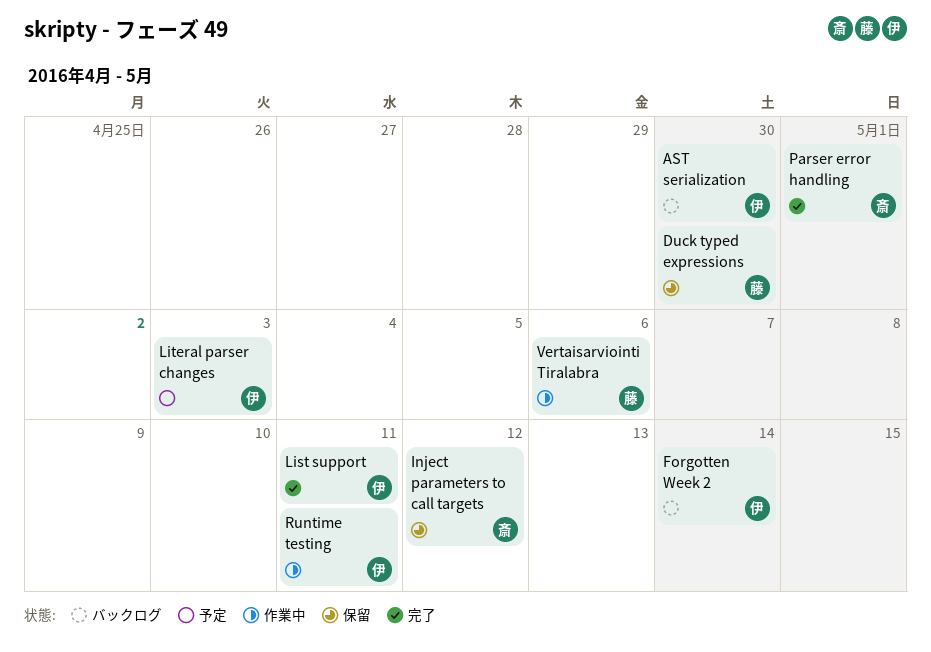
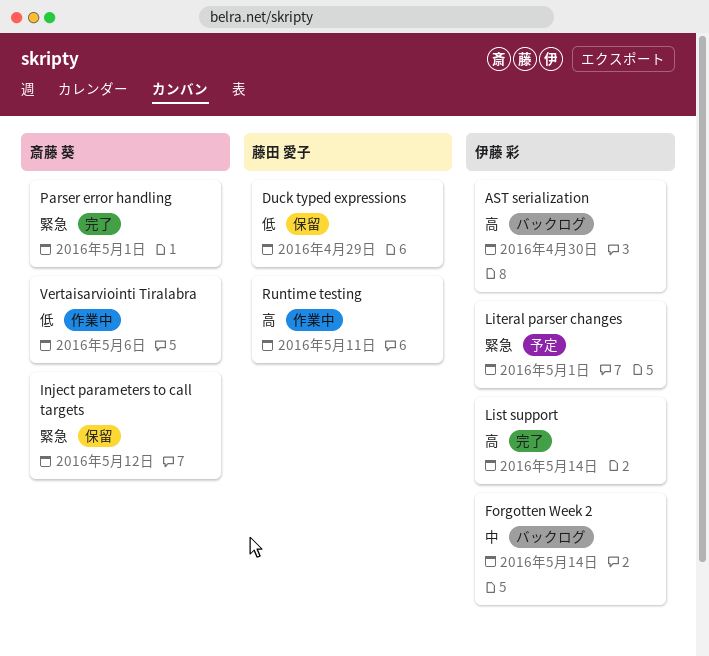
Duck typed expressions, due: Apr 30 -> Apr 29
List support, due: May 11 -> May 14
Literal parser changes, due: May 3 -> May 1
Runtime testing, owner: 伊藤 彩 -> 藤田 愛子
Vertaisarviointi Tiralabra, owner: 藤田 愛子 -> 斎藤 葵

